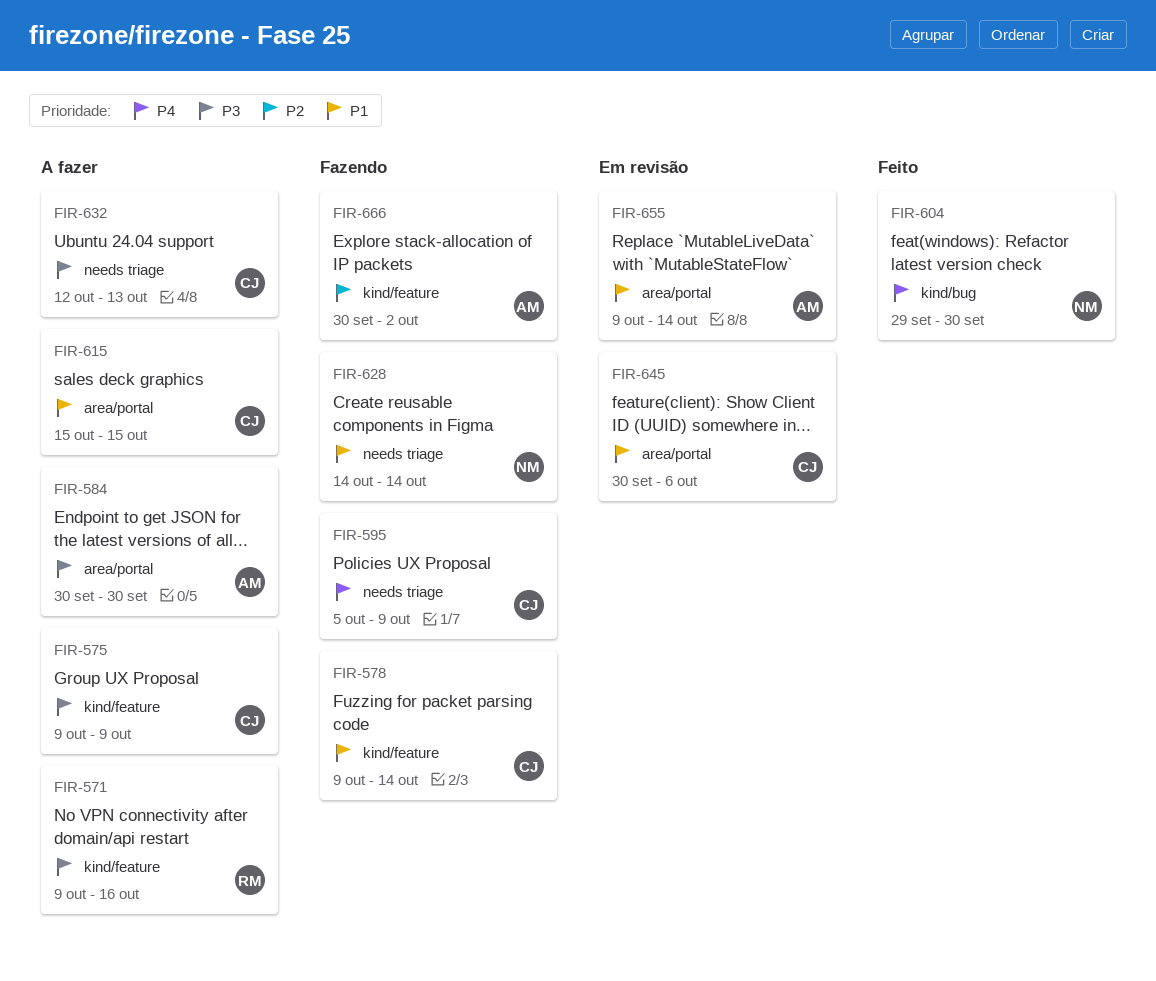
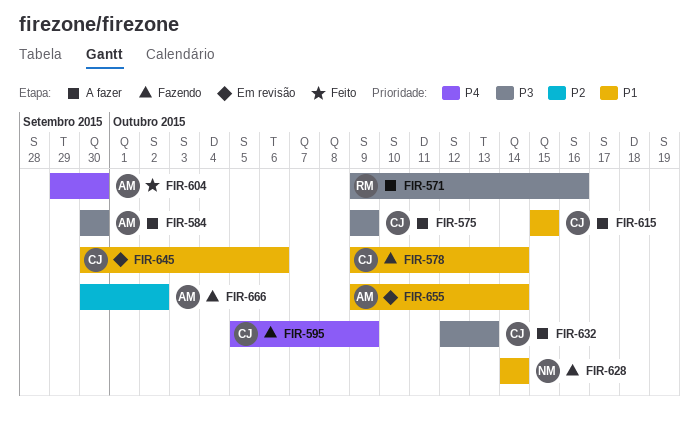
FIR-604, owner: NM -> AM

